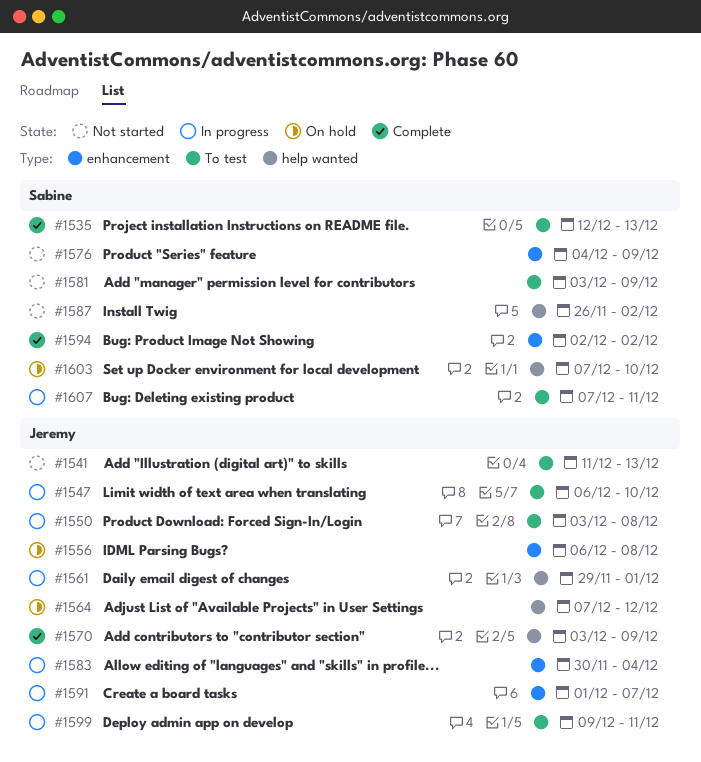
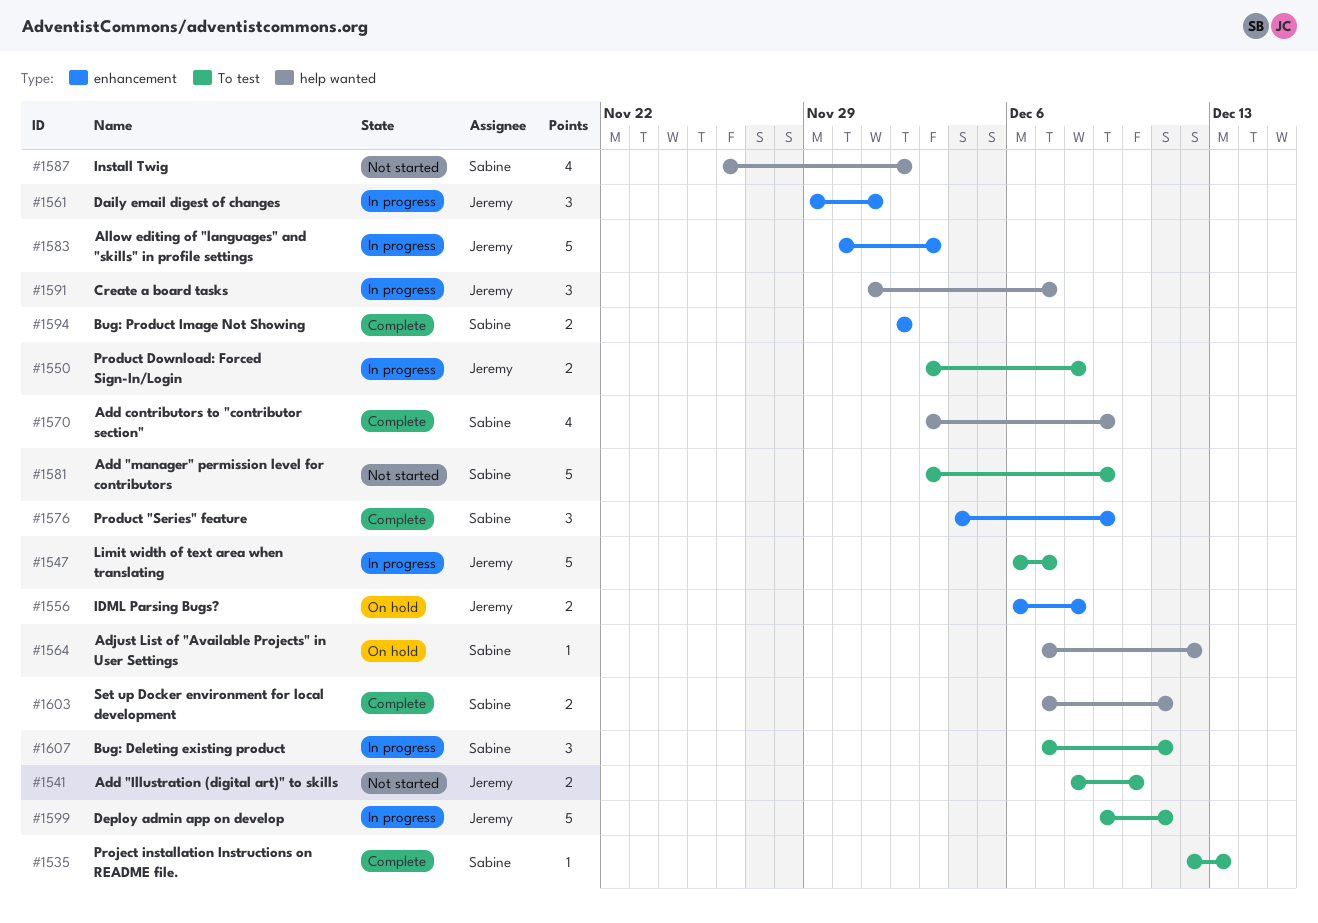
#1541, start: Dec 11 -> Dec 8
#1541, due: Dec 13 -> Dec 10
#1547, due: Dec 10 -> Dec 7
#1561, label: help wanted -> enhancement
#1564, owner: Jeremy -> Sabine
#1570, owner: Jeremy -> Sabine
#1576, status: Not started -> Complete
#1583, due: Dec 4 -> Dec 3
#1591, label: enhancement -> help wanted
#1603, status: On hold -> Complete
#1603, due: Dec 10 -> Dec 11

